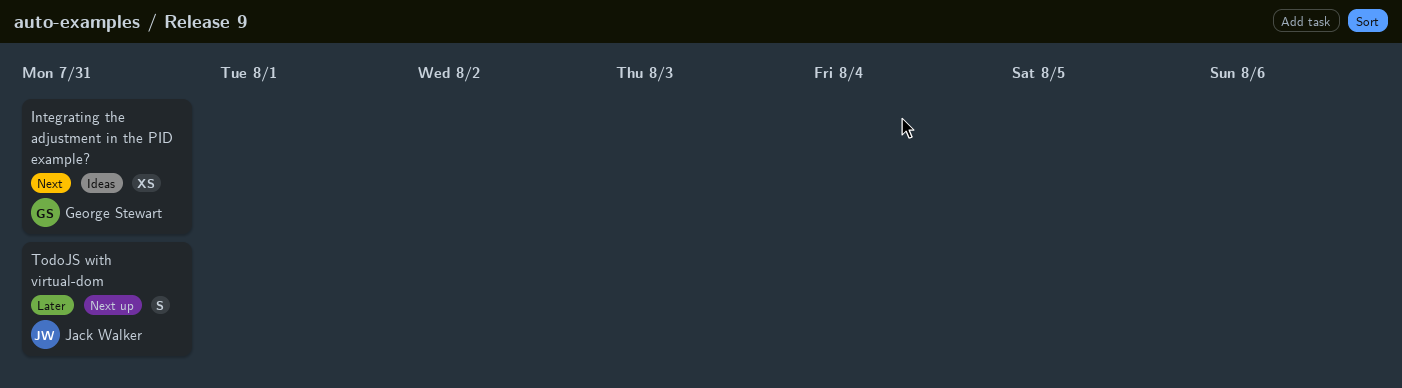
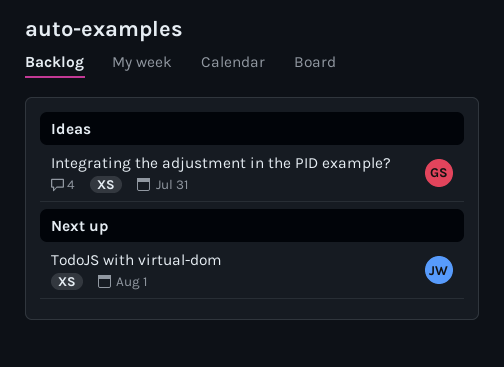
TodoJS with virtual-dom, estimate: S -> XS
TodoJS with virtual-dom, due: Jul 31 -> Aug 1

